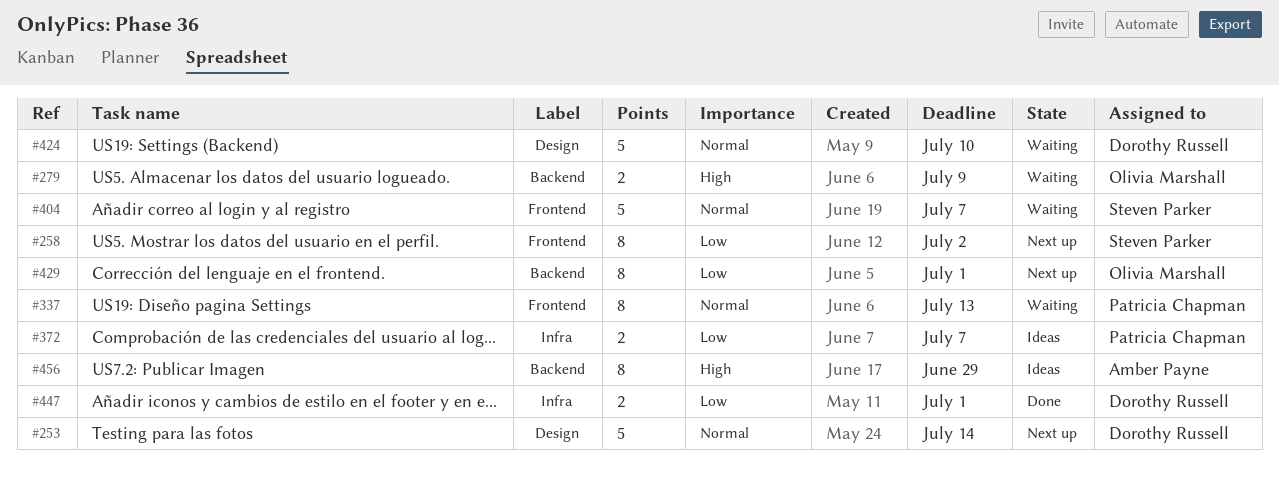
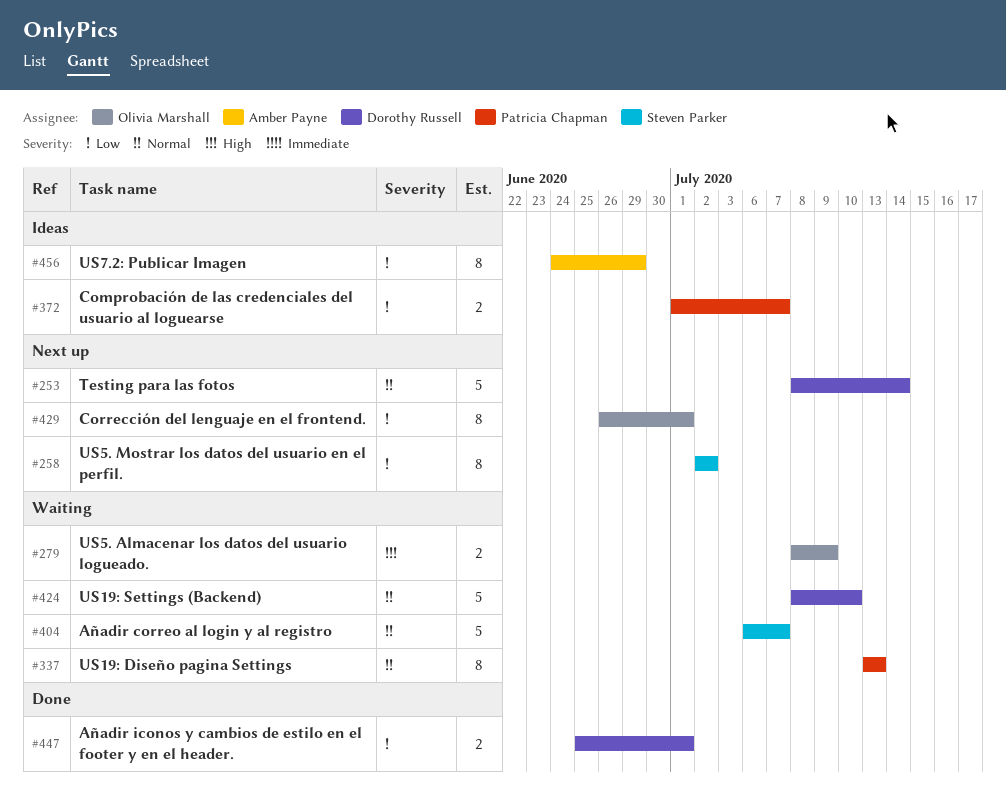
#456, priority: High -> Low

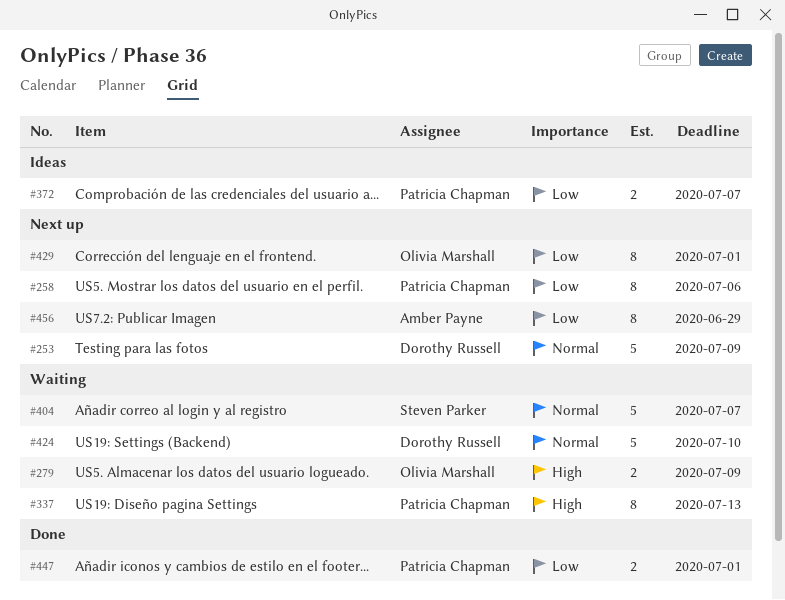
#253, due: Jul 14 -> Jul 9
#258, owner: Steven Parker -> Patricia Chapman
#258, due: Jul 2 -> Jul 6
#337, priority: Normal -> High
#447, owner: Dorothy Russell -> Patricia Chapman
#456, status: Ideas -> Next up

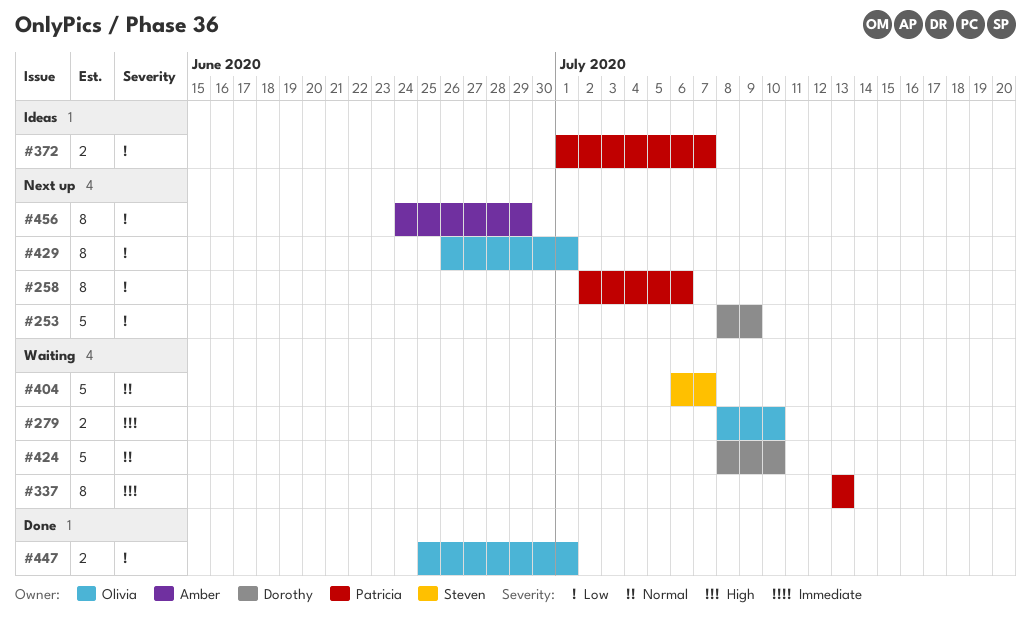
#253, priority: Normal -> Low
#279, due: Jul 9 -> Jul 10
#447, owner: Patricia Chapman -> Olivia Marshall

